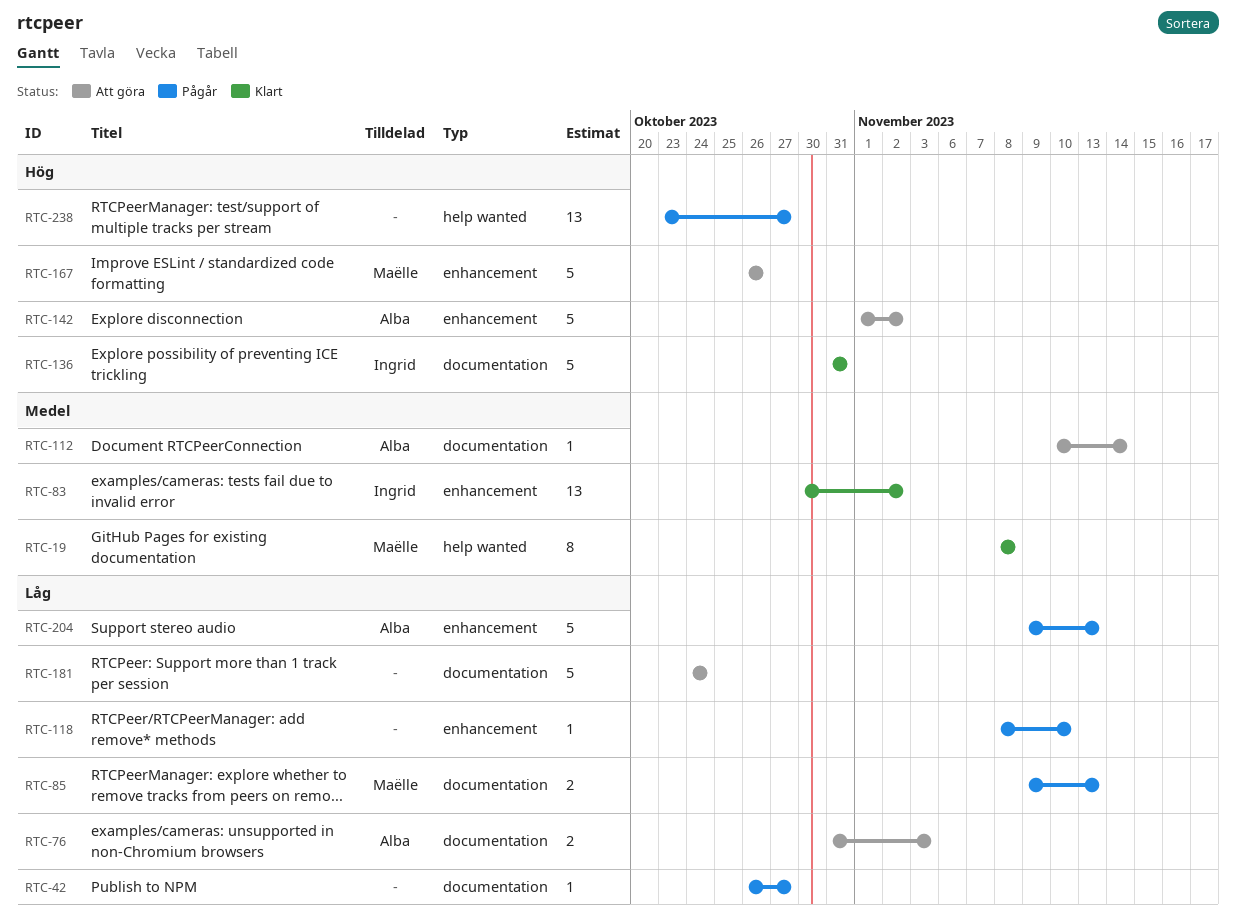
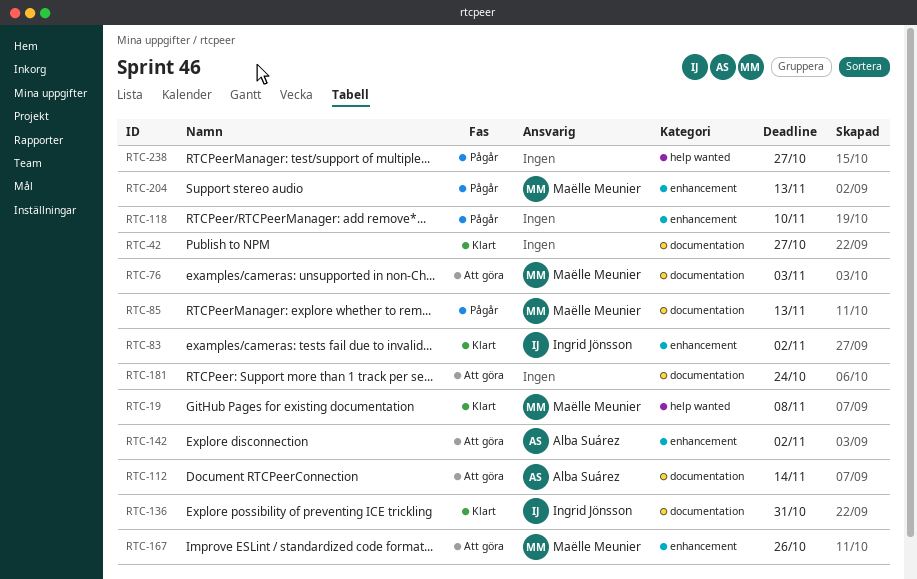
RTC-42, status: Pågår -> Klart
RTC-76, owner: Alba Suárez -> Maëlle Meunier
RTC-204, owner: Alba Suárez -> Maëlle Meunier

